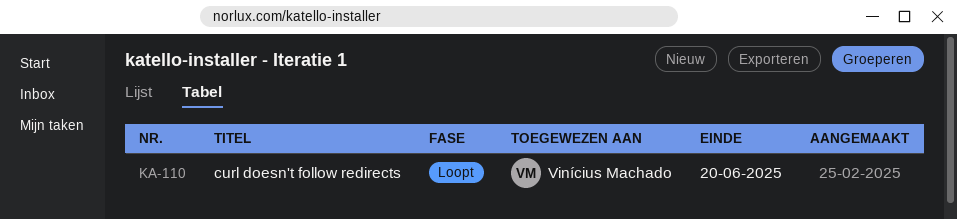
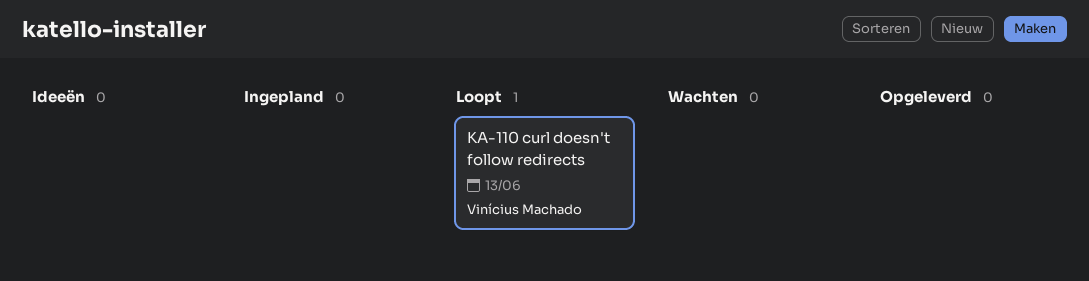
KA-110, due: Jun 20 -> Jun 13

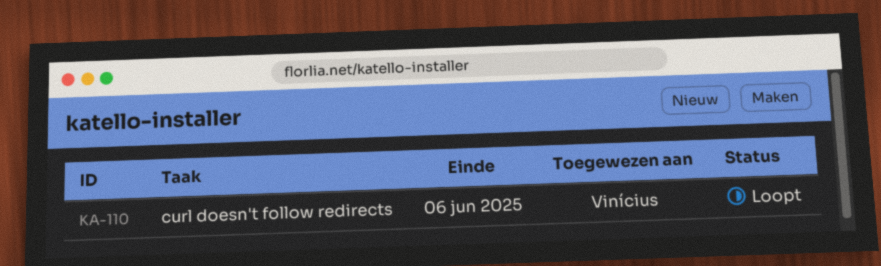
KA-110, due: Jun 13 -> Jun 6

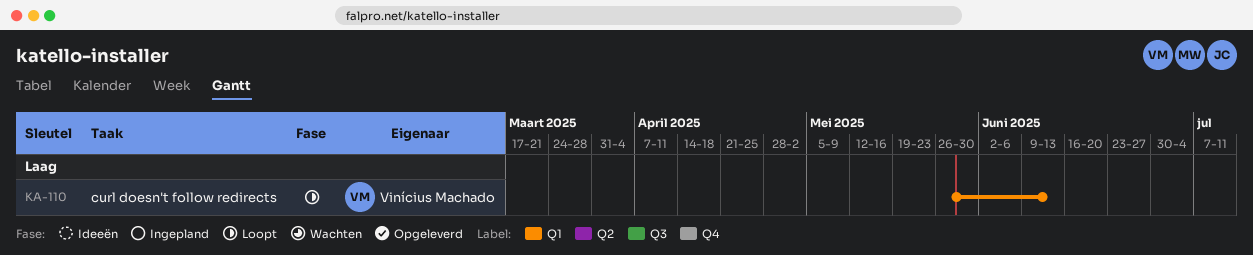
KA-110, due: Jun 6 -> Jun 13

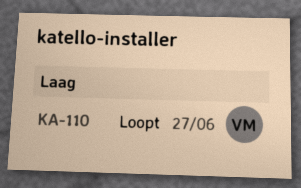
KA-110, due: Jun 13 -> Jun 27

